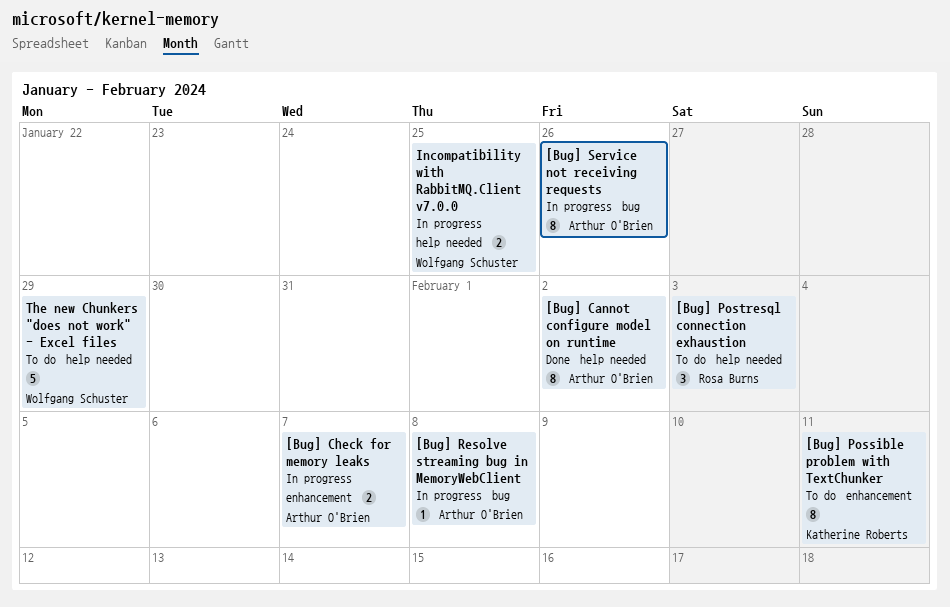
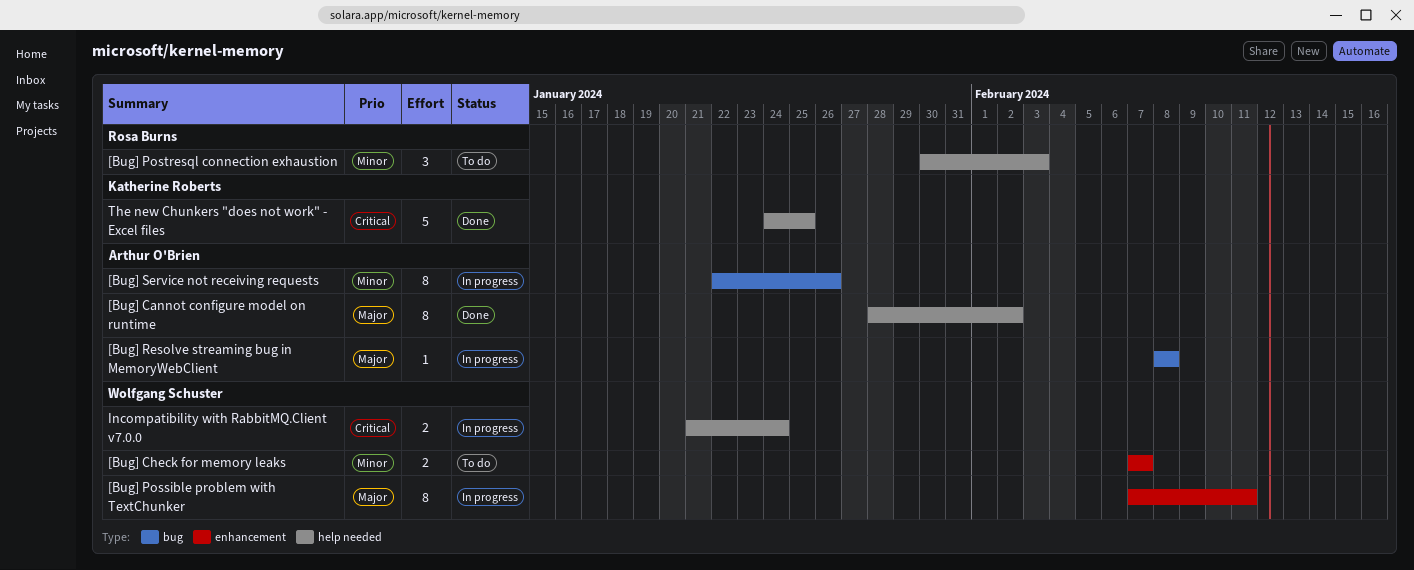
[Bug] Check for memory leaks, status: In progress -> To do
[Bug] Check for memory leaks, owner: Arthur O'Brien -> Wolfgang Schuster
[Bug] Possible problem with TextChunker, status: To do -> In progress
[Bug] Possible problem with TextChunker, owner: Katherine Roberts -> Wolfgang Schuster
Incompatibility with RabbitMQ.Client v7.0.0, due: Jan 25 -> Jan 24
The new Chunkers "does not work" - Excel files, status: To do -> Done
The new Chunkers "does not work" - Excel files, owner: Wolfgang Schuster -> Katherine Roberts
The new Chunkers "does not work" - Excel files, due: Jan 29 -> Jan 25

